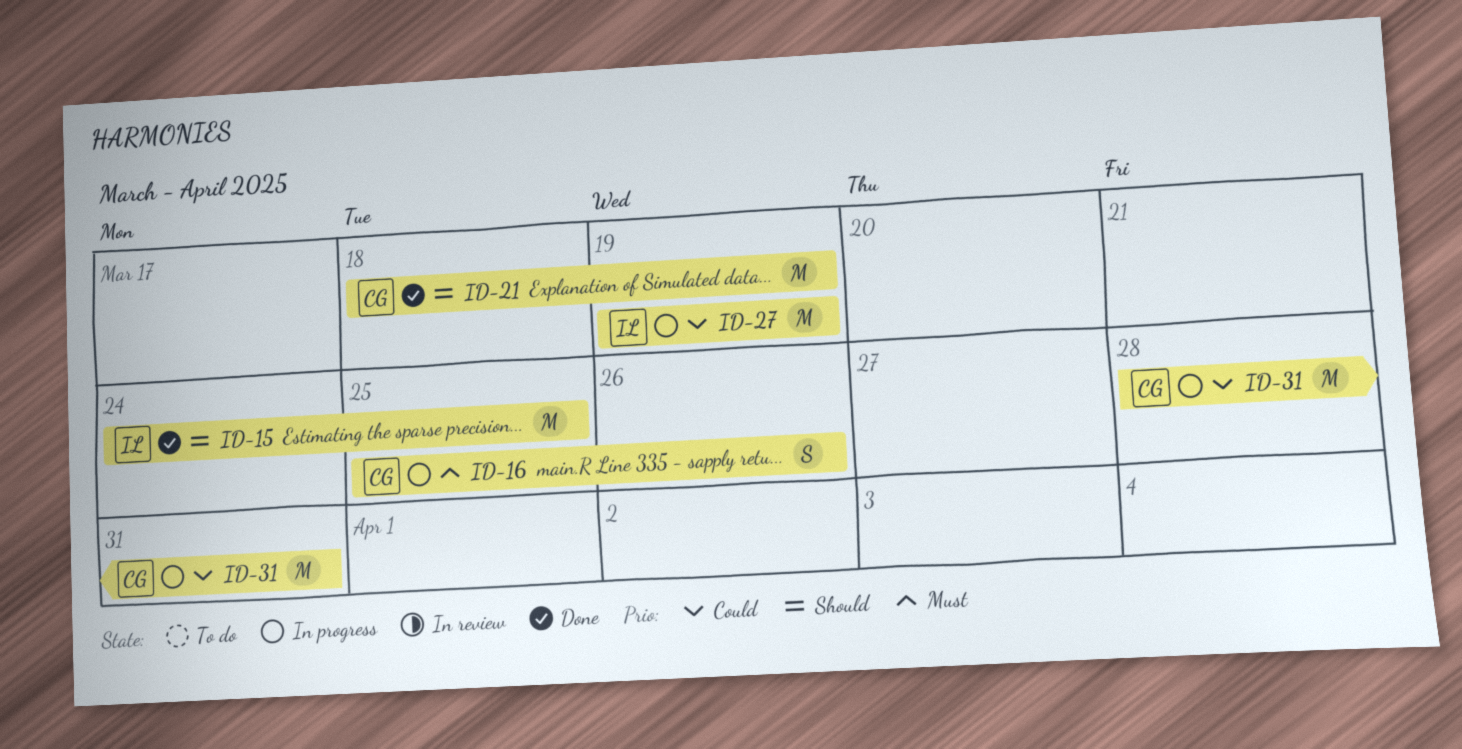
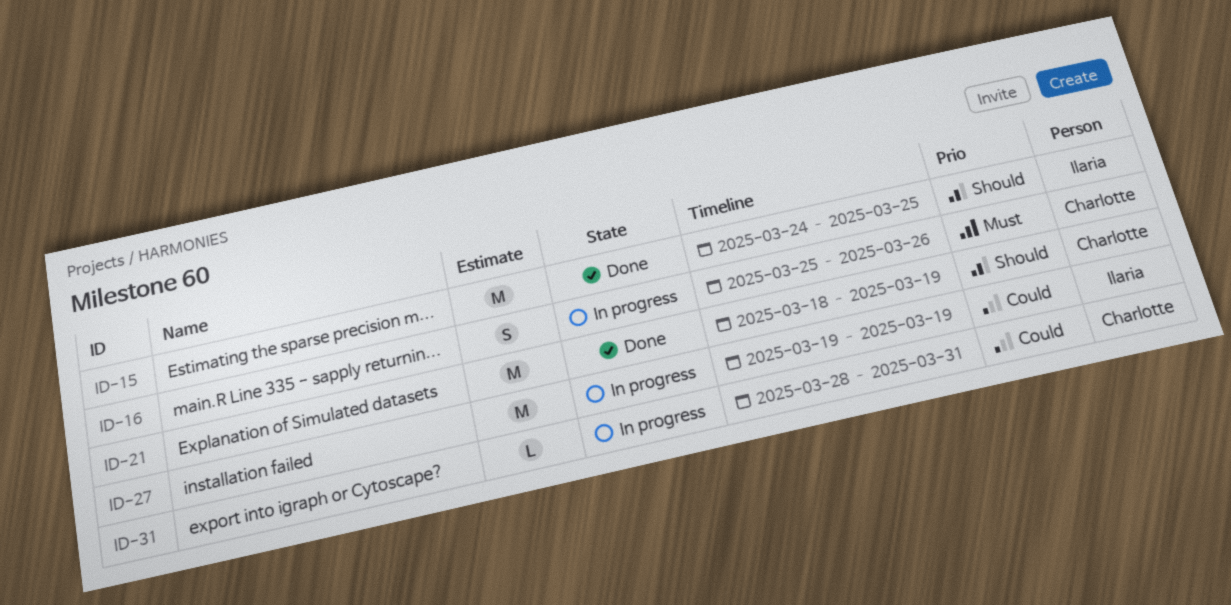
ID-31, estimate: M -> L

